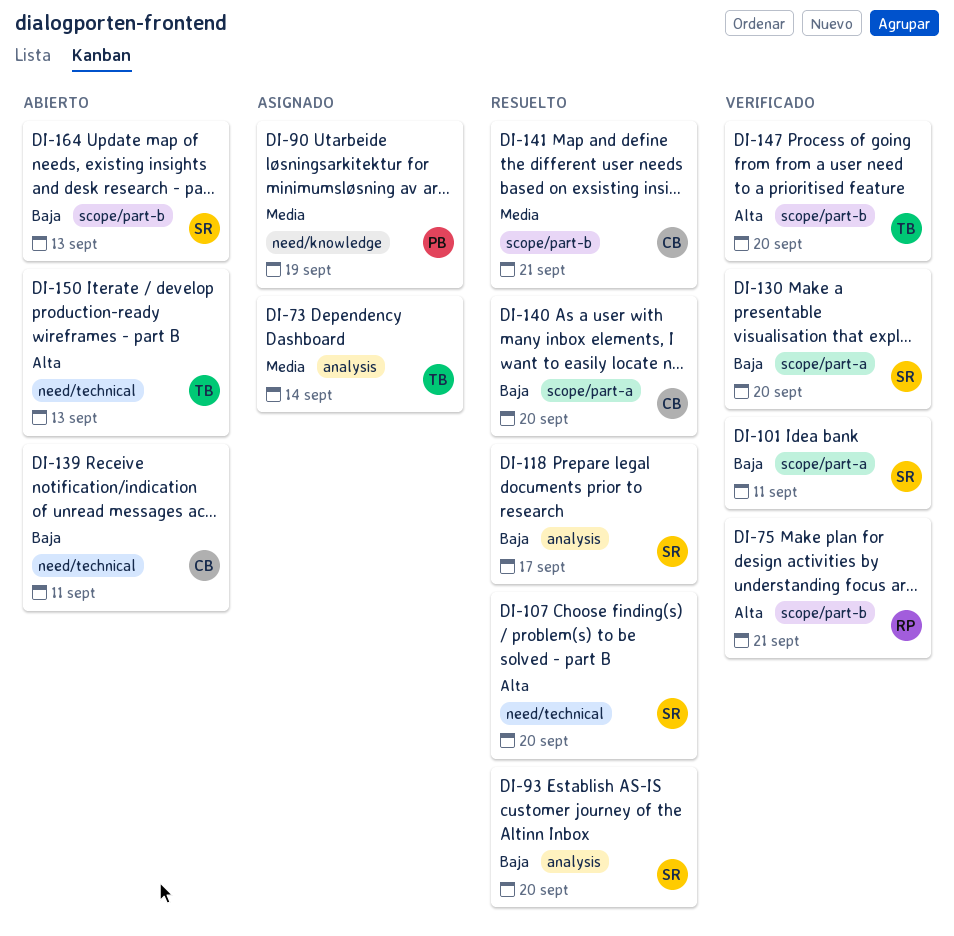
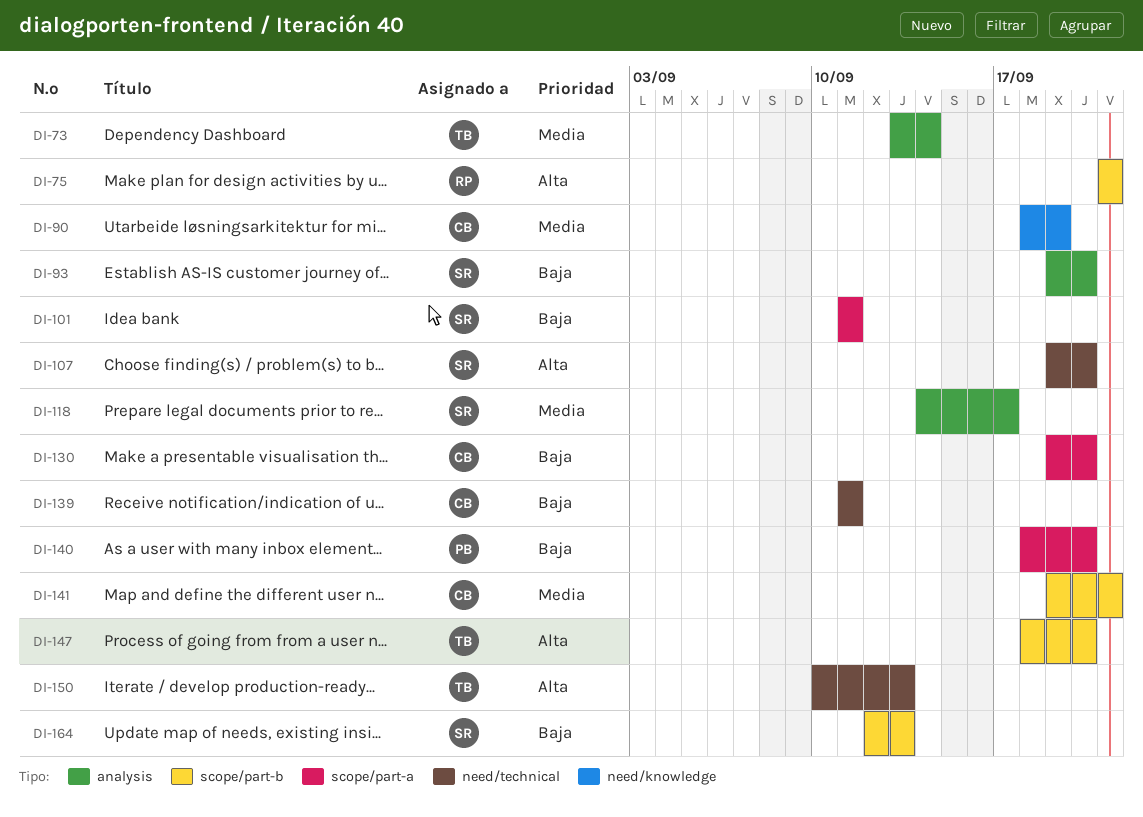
DI-90, owner: PB -> CB
DI-118, priority: Baja -> Media
DI-130, owner: SR -> CB
DI-140, owner: CB -> PB

